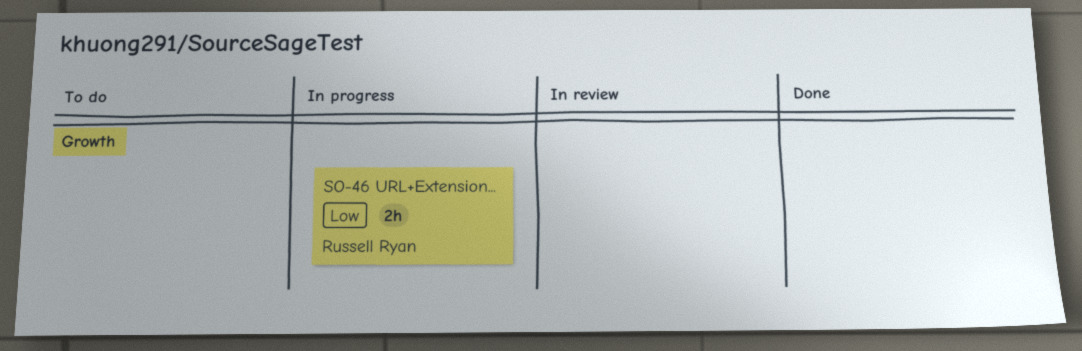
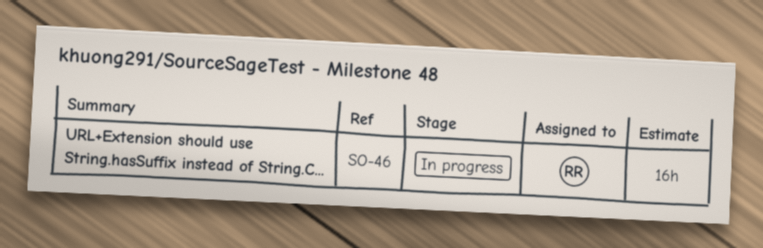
SO-46, estimate: 2h -> 16h

